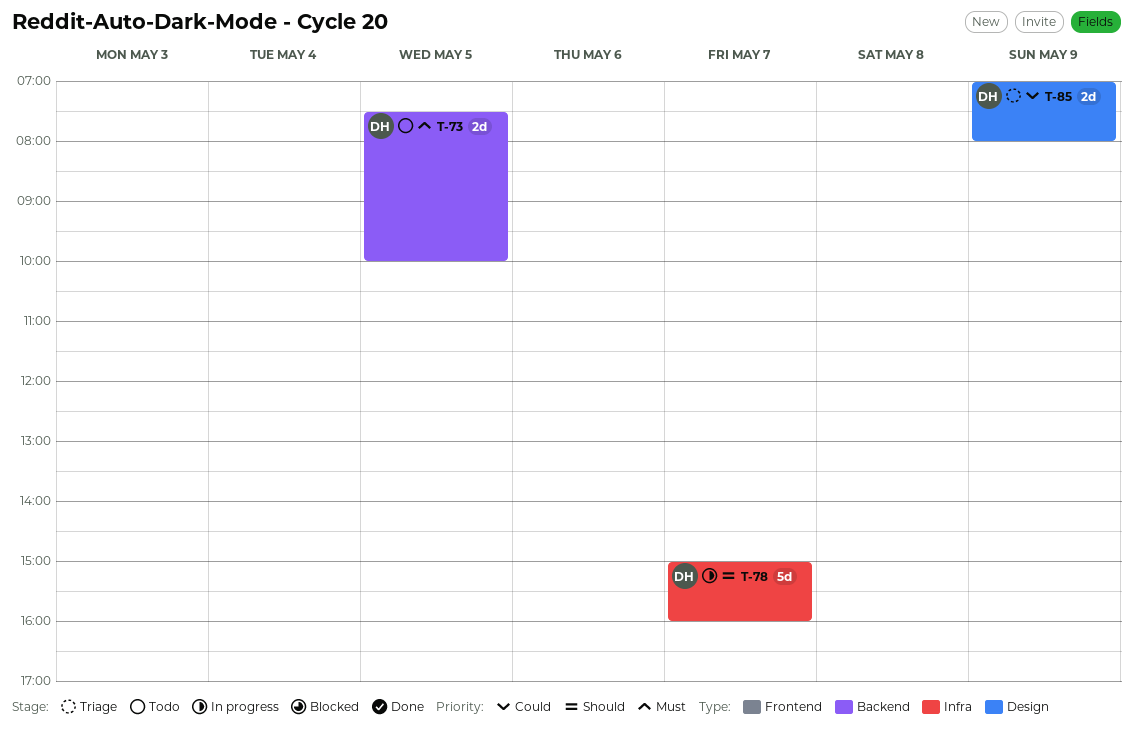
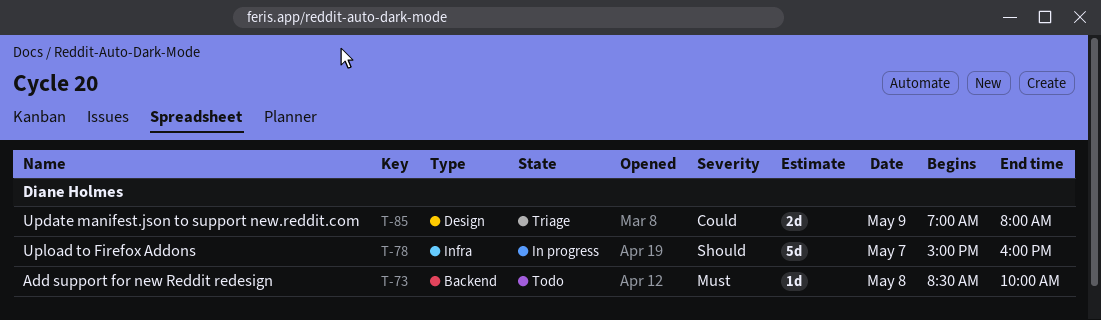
T-73, estimate: 2d -> 1d
T-73, day: May 5 -> May 8
T-73, begins: 07:30 -> 08:30

